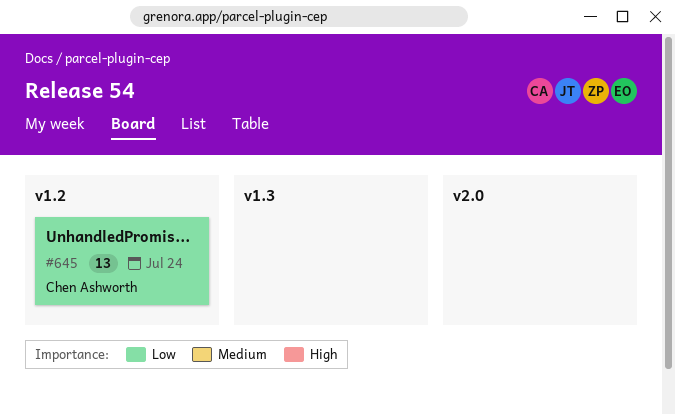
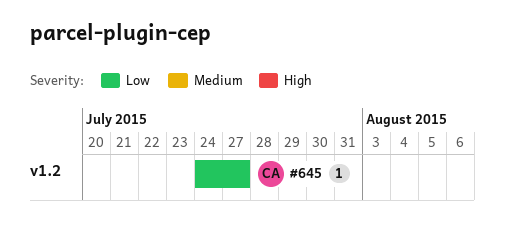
#645, estimate: 13 -> 1
#645, due: Jul 24 -> Jul 27

